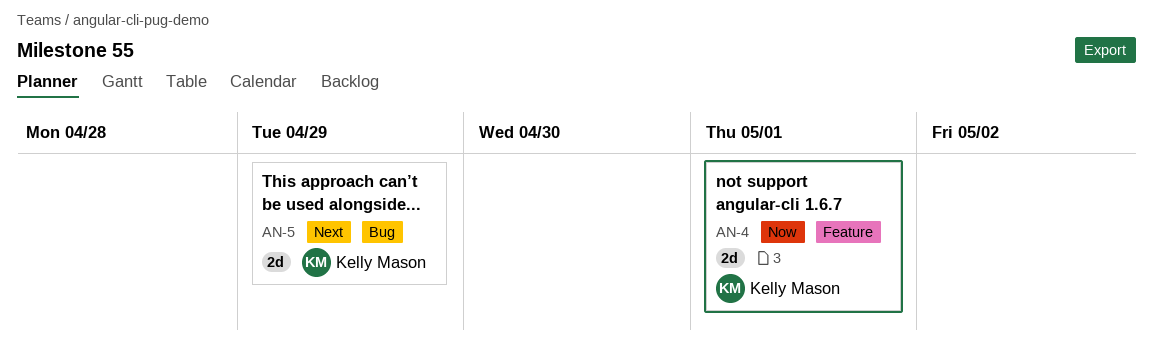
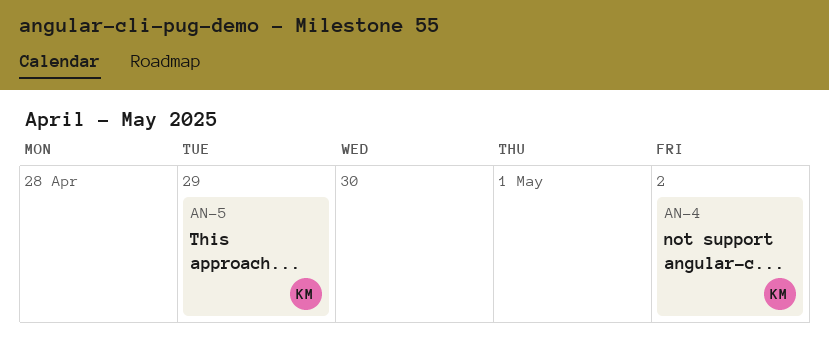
AN-4, due: May 1 -> May 2

